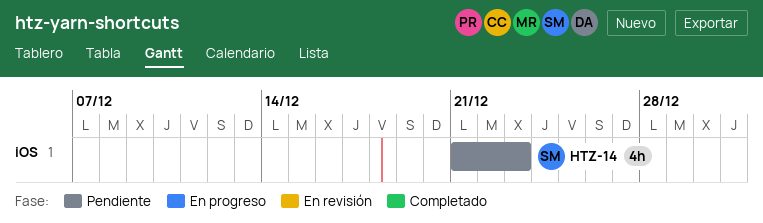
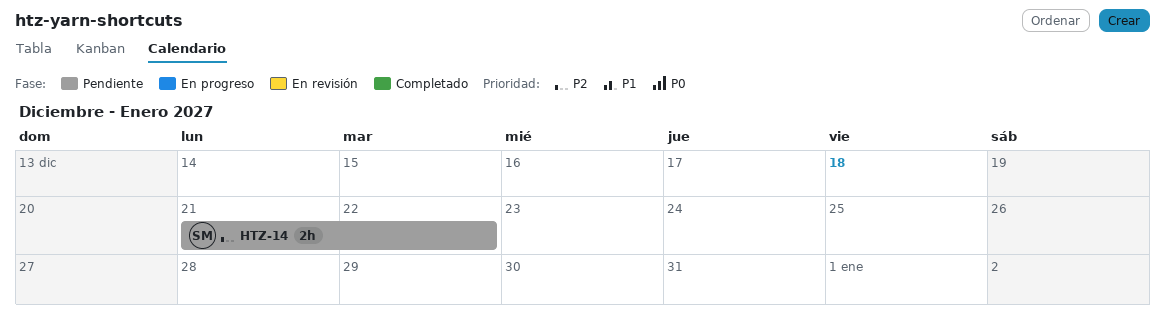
HTZ-14, estimate: 4h -> 2h
HTZ-14, due: Dec 23 -> Dec 22

